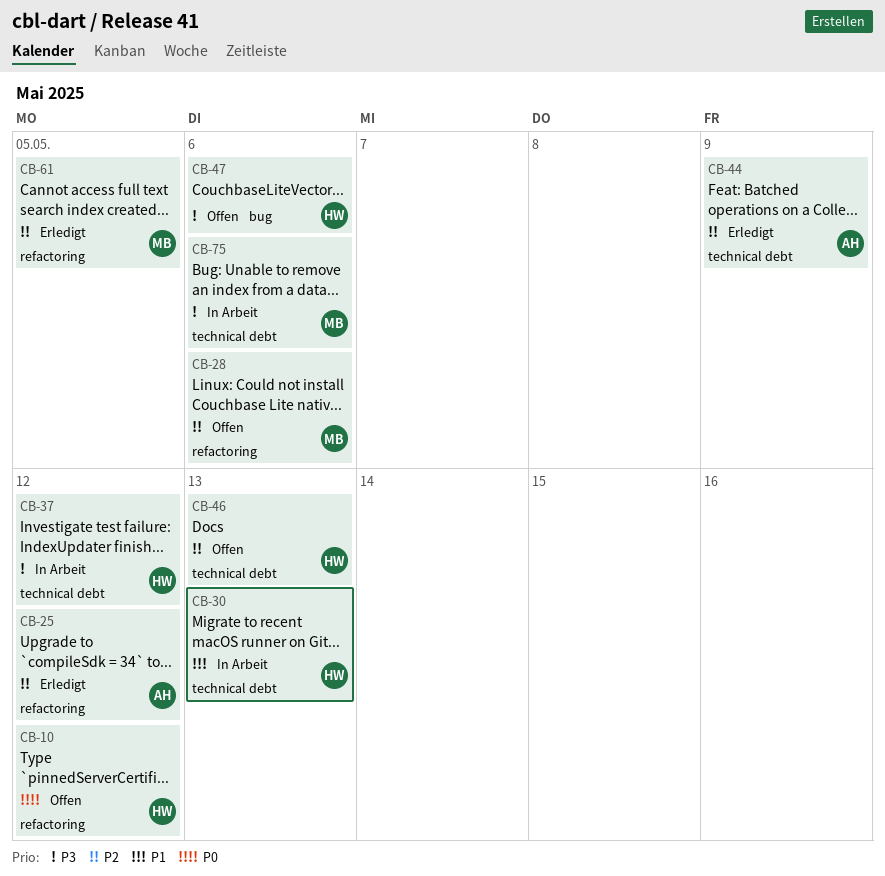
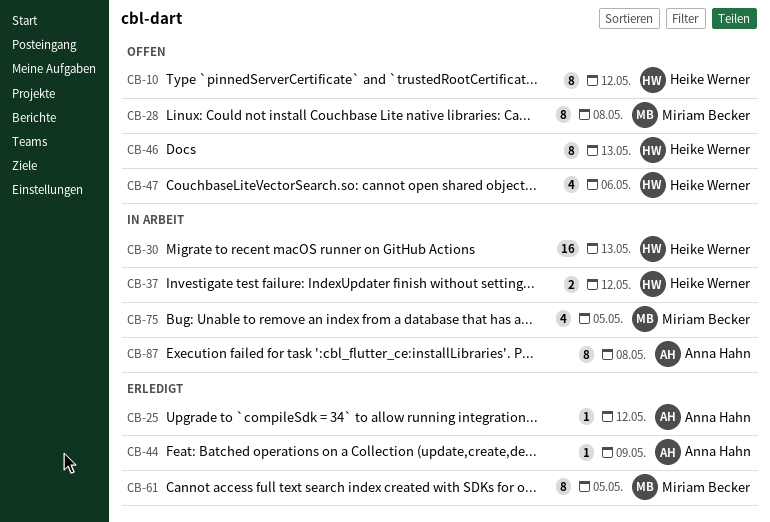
CB-28, due: May 6 -> May 8
CB-75, due: May 6 -> May 5
CB-87: none -> present

